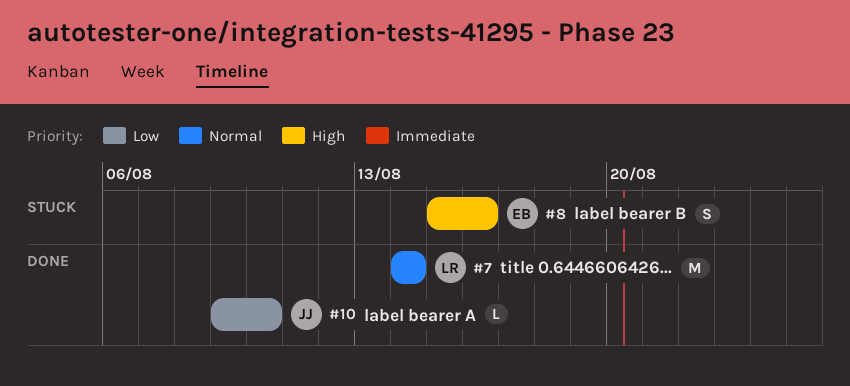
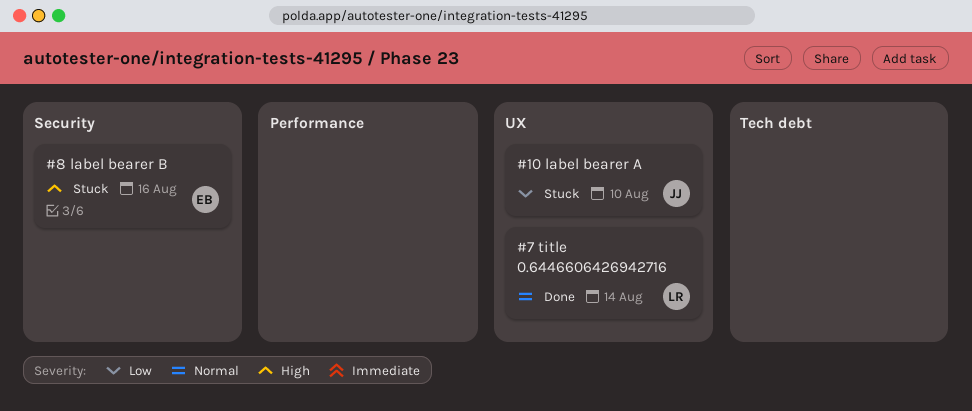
#10, status: Done -> Stuck

